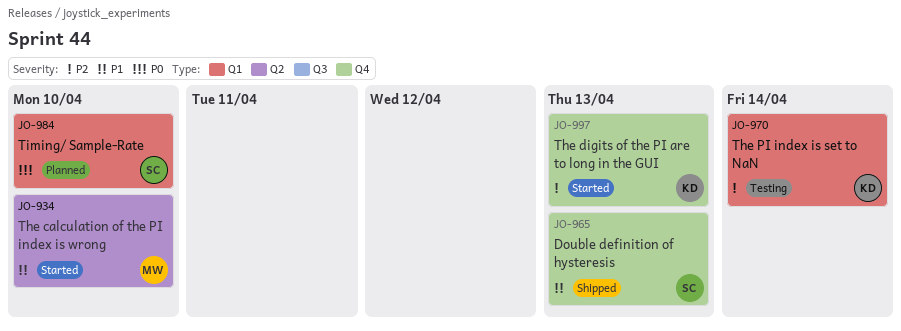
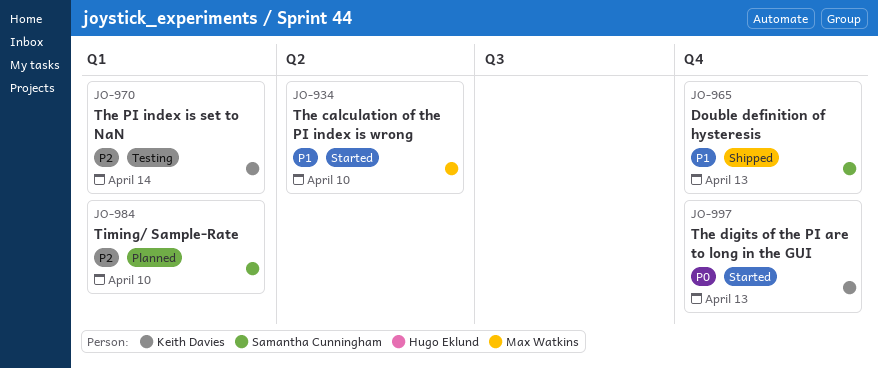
JO-984, priority: P0 -> P2
JO-997, priority: P2 -> P0

